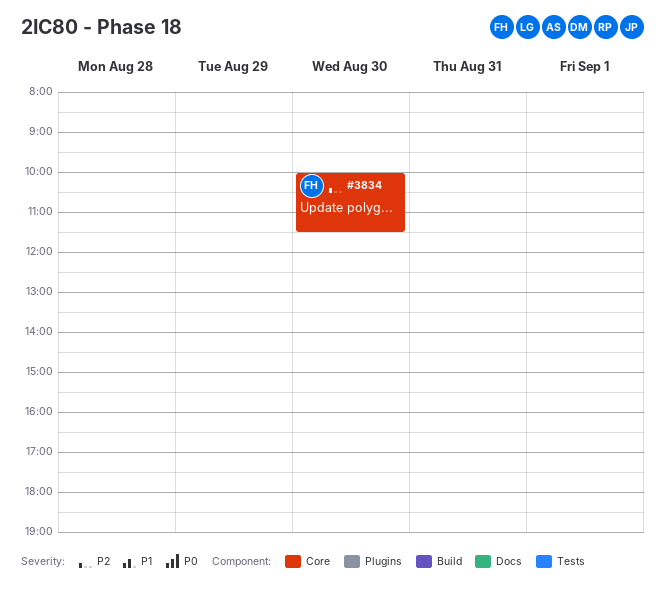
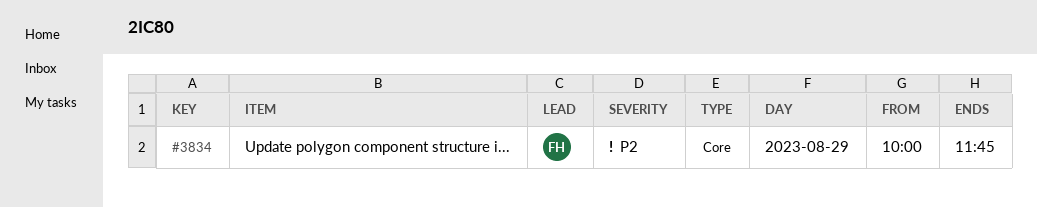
#3834, day: Aug 30 -> Aug 29
#3834, ends: 11:30 -> 11:45

